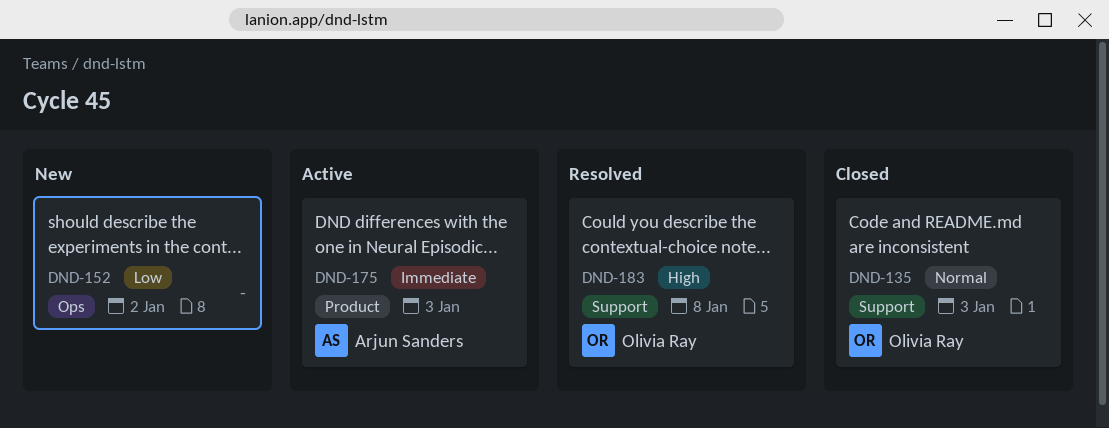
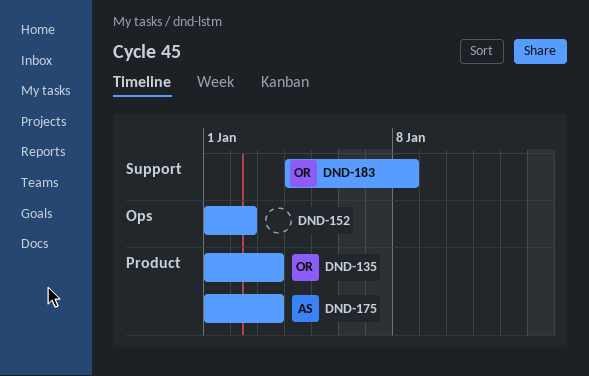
DND-135, label: Support -> Product

